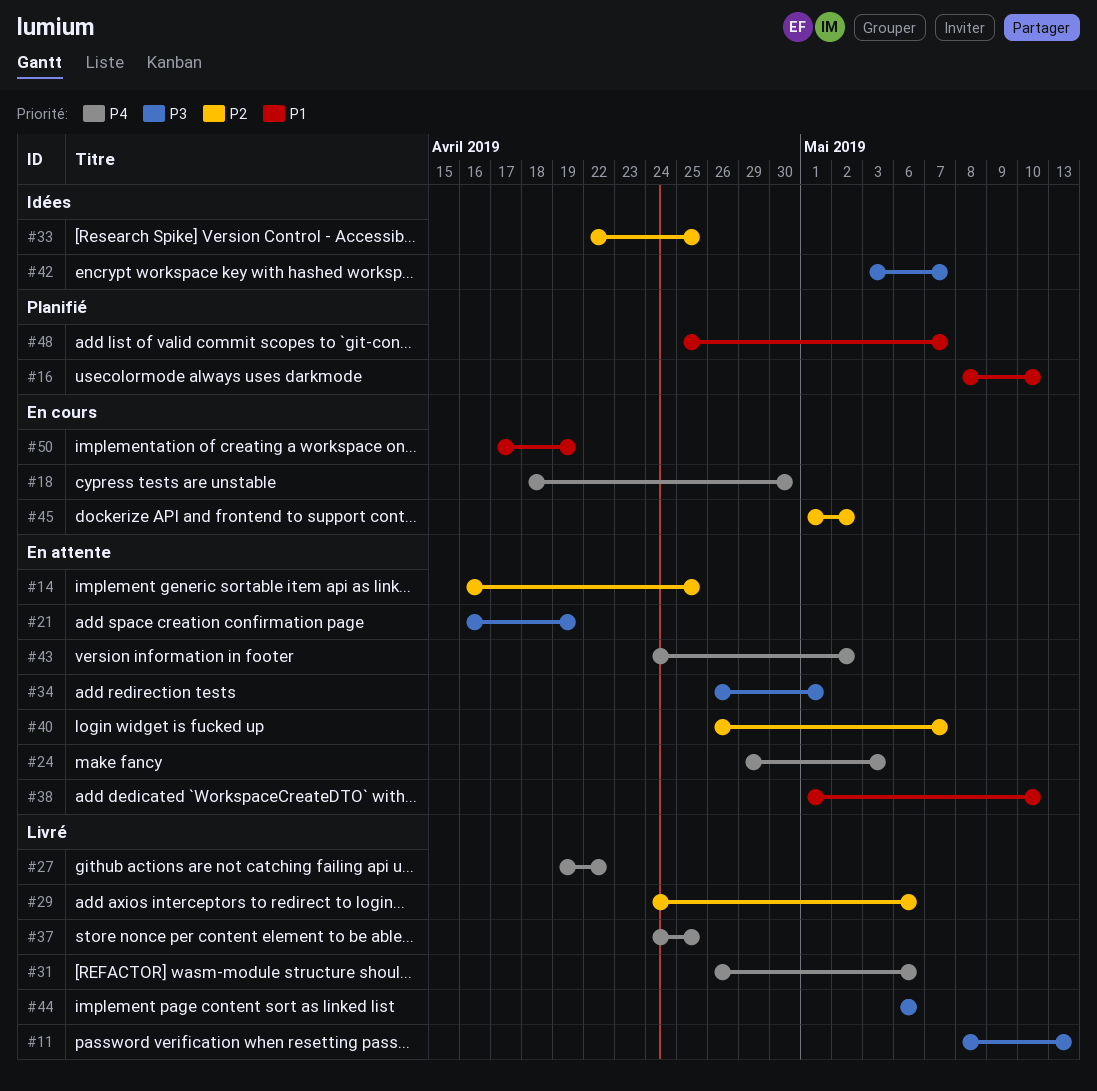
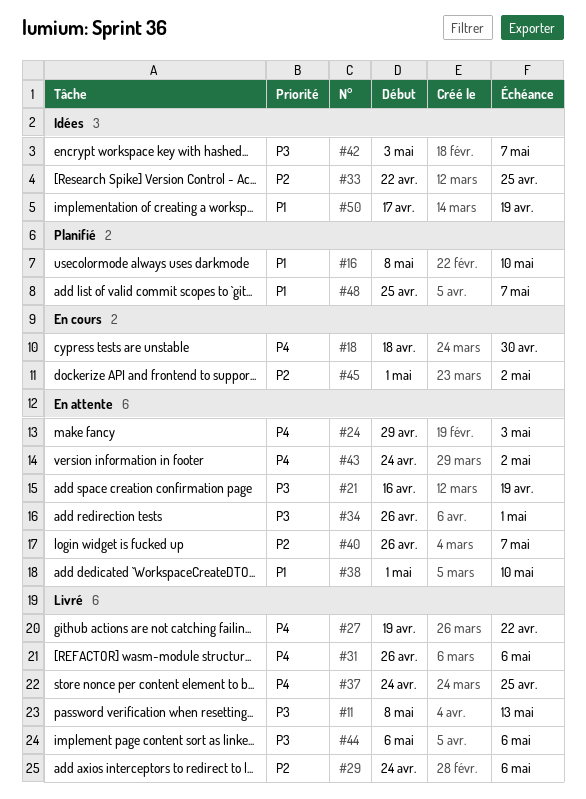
#14: present -> none
#50, status: En cours -> Idées

